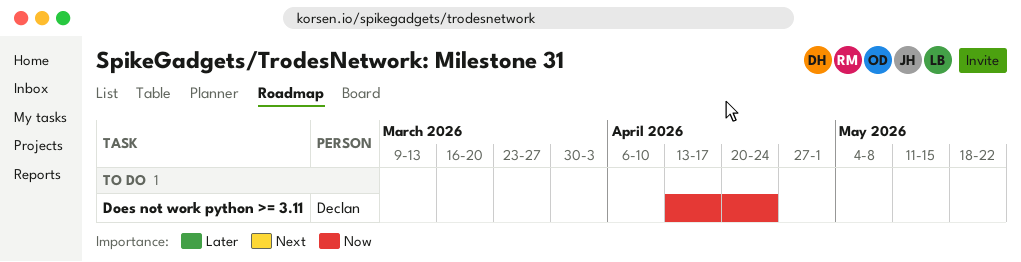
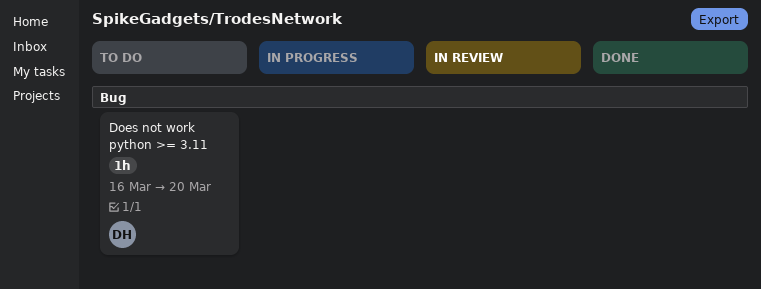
Does not work python >= 3.11, start: Apr 13 -> Mar 16
Does not work python >= 3.11, due: Apr 24 -> Mar 20

